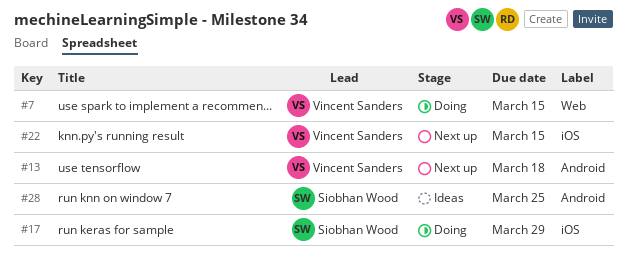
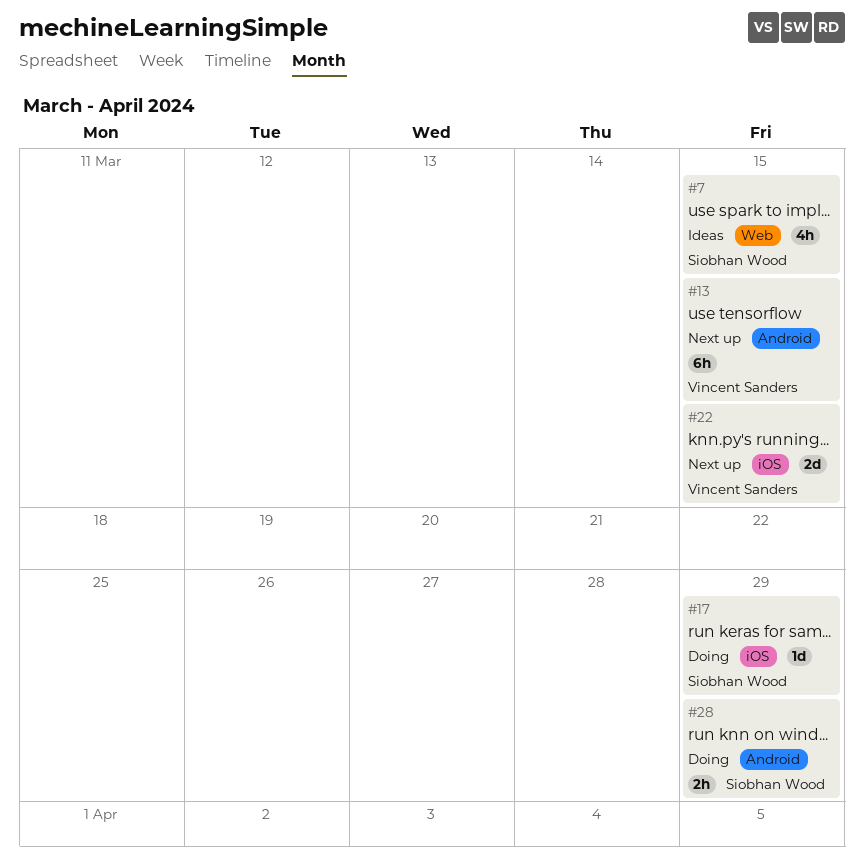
#7, status: Doing -> Ideas
#7, owner: Vincent Sanders -> Siobhan Wood
#13, due: Mar 18 -> Mar 15
#28, status: Ideas -> Doing
#28, due: Mar 25 -> Mar 29

